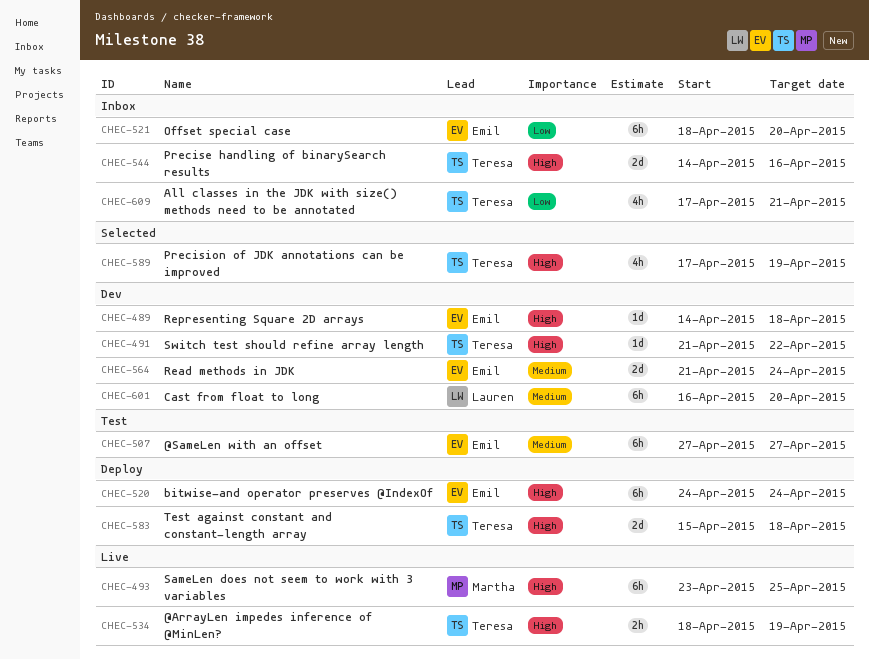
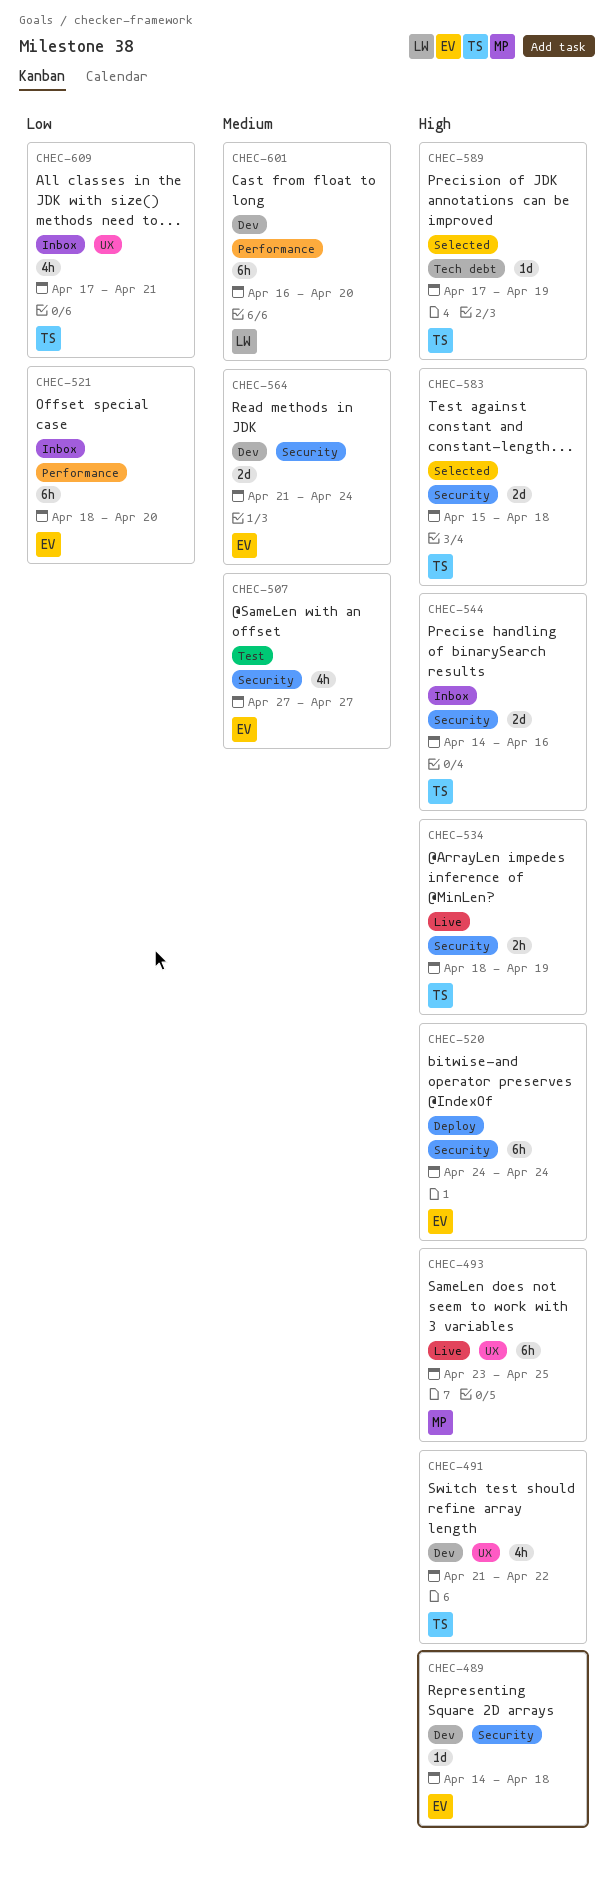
CHEC-491, estimate: 1d -> 4h
CHEC-507, estimate: 6h -> 4h
CHEC-583, status: Deploy -> Selected
CHEC-589, estimate: 4h -> 1d

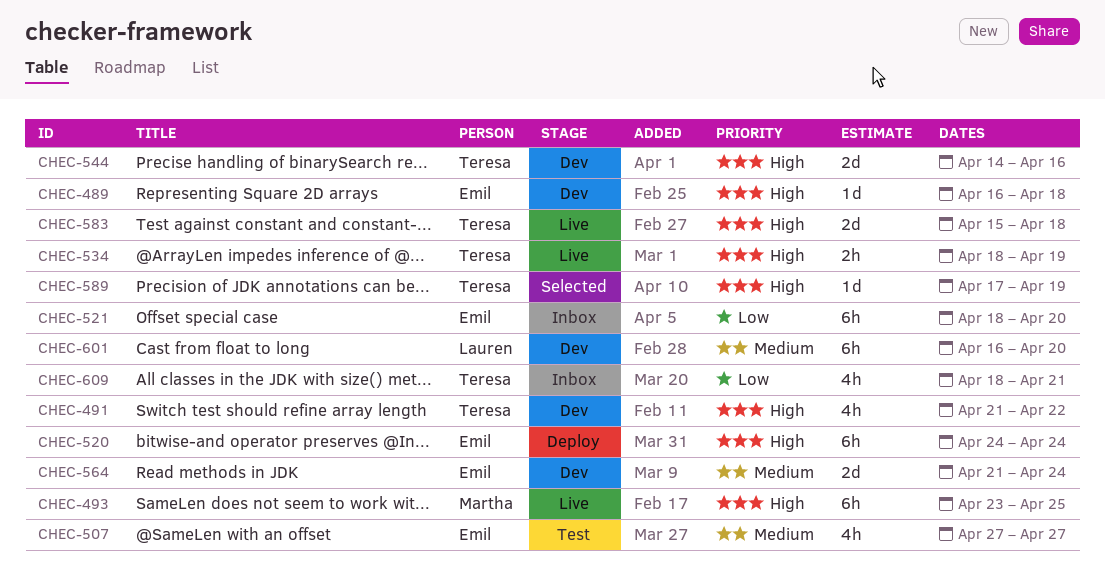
CHEC-489, start: Apr 14 -> Apr 16
CHEC-544, status: Inbox -> Dev
CHEC-583, status: Selected -> Live
CHEC-609, start: Apr 17 -> Apr 18

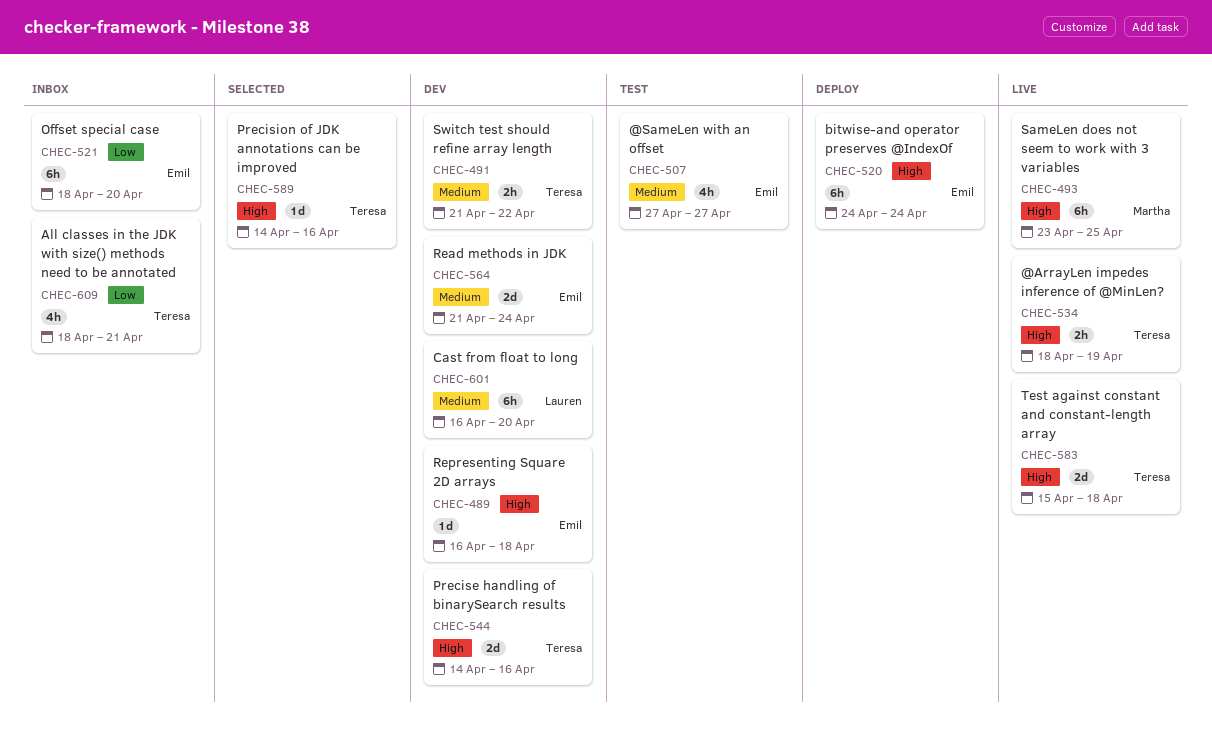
CHEC-491, priority: High -> Medium
CHEC-491, estimate: 4h -> 2h
CHEC-589, start: Apr 17 -> Apr 14
CHEC-589, due: Apr 19 -> Apr 16

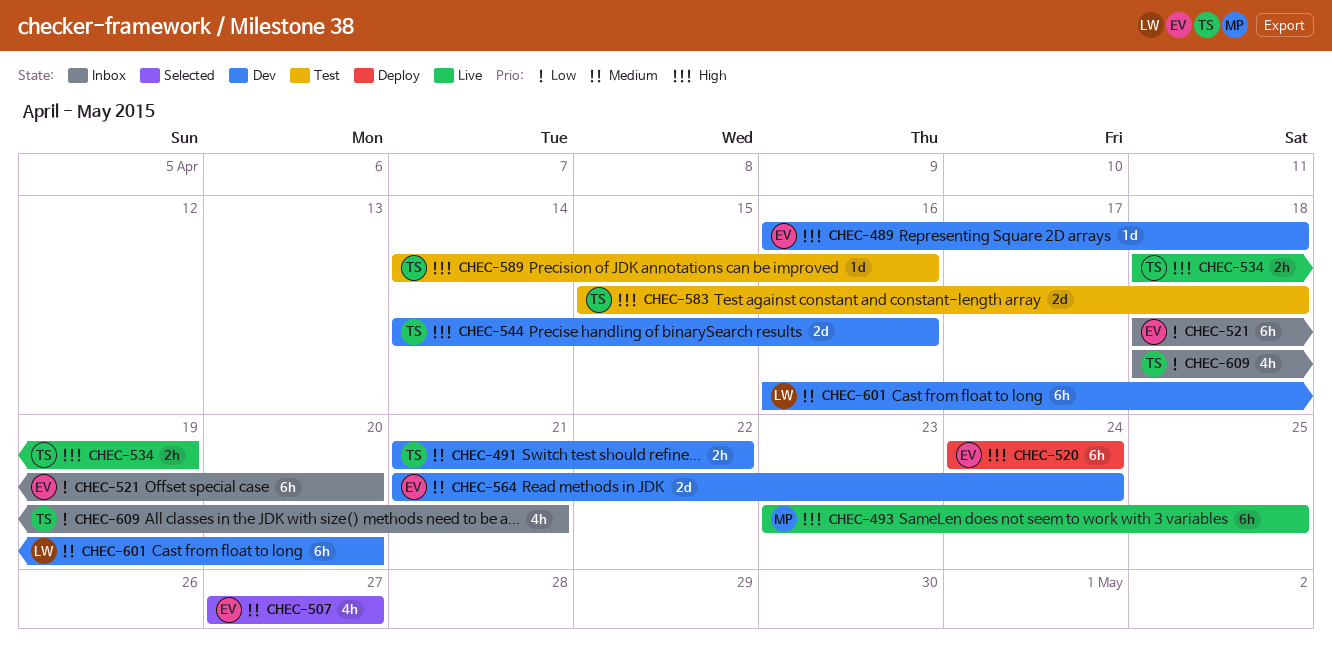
CHEC-507, status: Test -> Selected
CHEC-583, status: Live -> Test
CHEC-589, status: Selected -> Test

